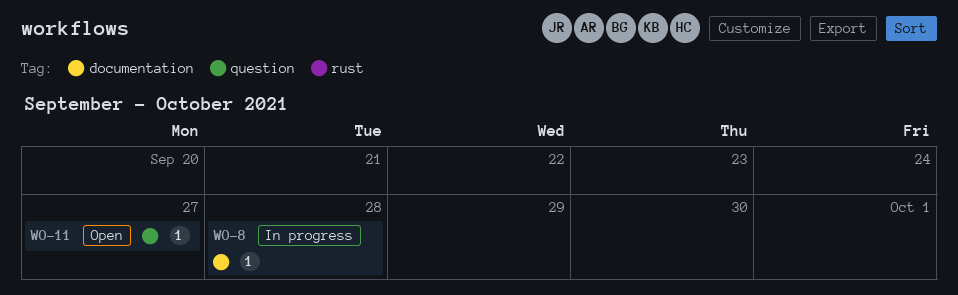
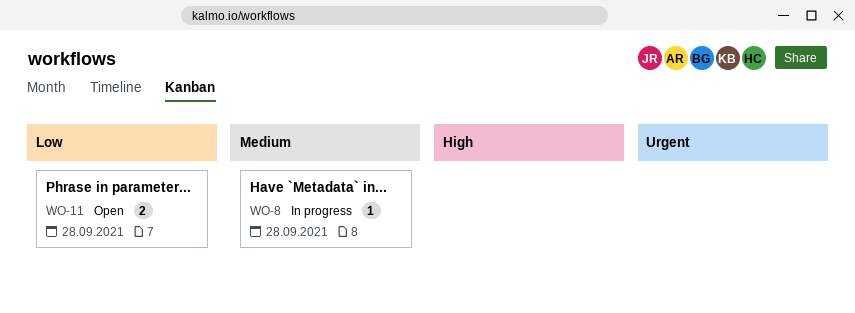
WO-11, estimate: 1 -> 2
WO-11, due: Sep 27 -> Sep 28

